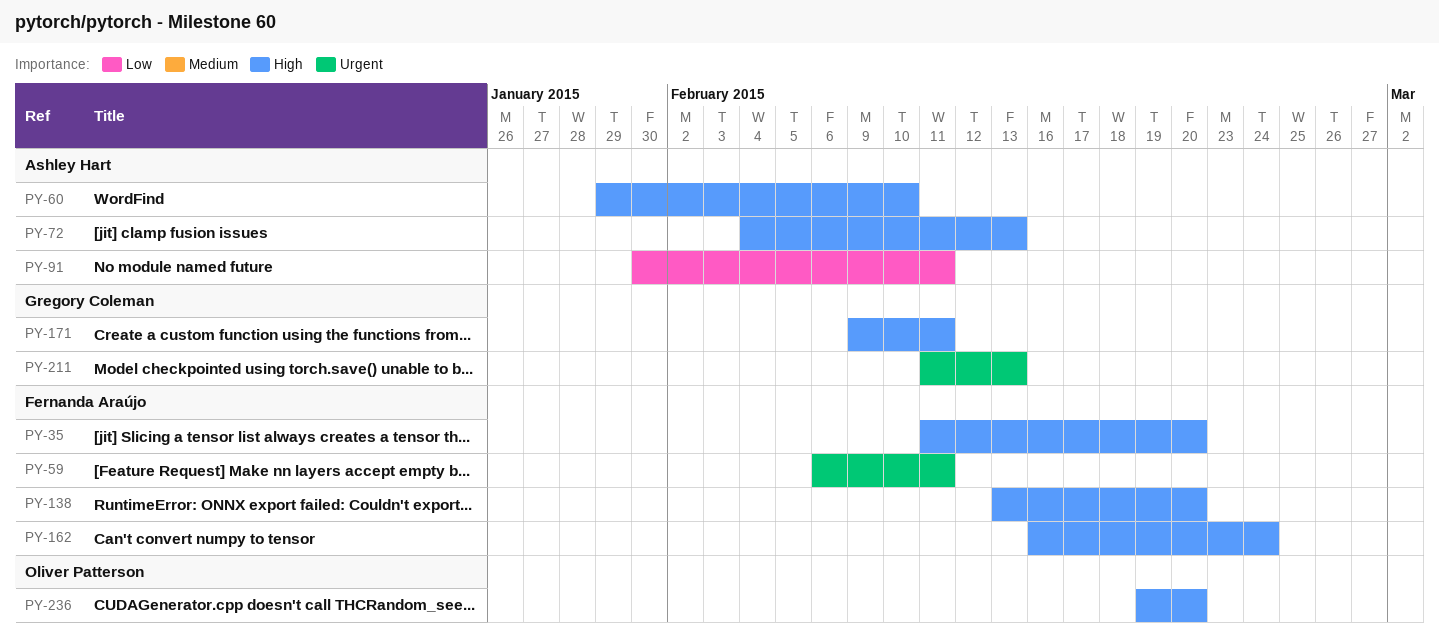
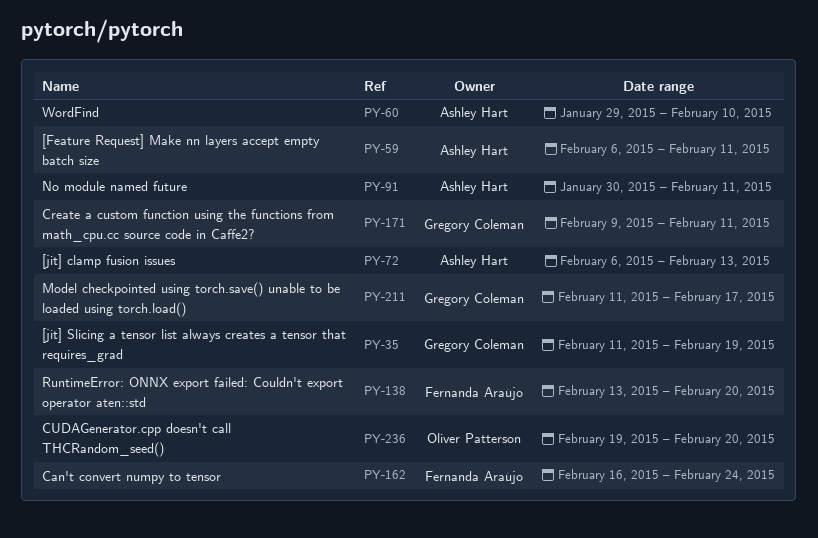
PY-35, owner: Fernanda Araújo -> Gregory Coleman
PY-35, due: Feb 20 -> Feb 19
PY-59, owner: Fernanda Araújo -> Ashley Hart
PY-72, start: Feb 4 -> Feb 6
PY-211, due: Feb 13 -> Feb 17

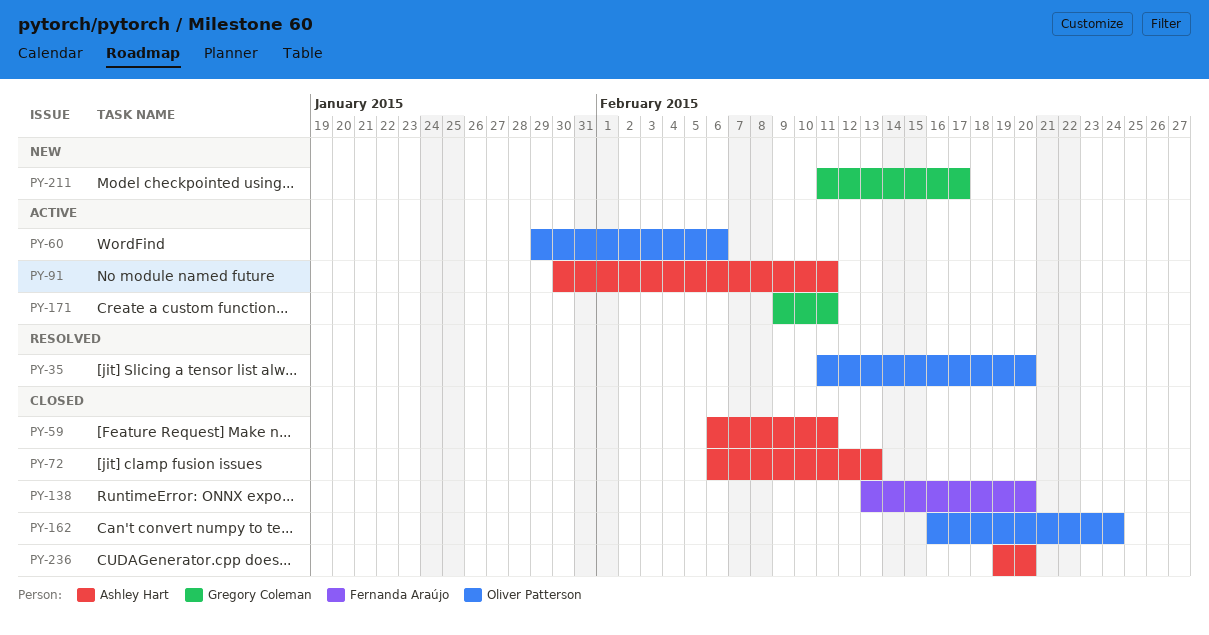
PY-35, owner: Gregory Coleman -> Oliver Patterson
PY-35, due: Feb 19 -> Feb 20
PY-60, owner: Ashley Hart -> Oliver Patterson
PY-60, due: Feb 10 -> Feb 6
PY-162, owner: Fernanda Araújo -> Oliver Patterson
PY-236, owner: Oliver Patterson -> Ashley Hart

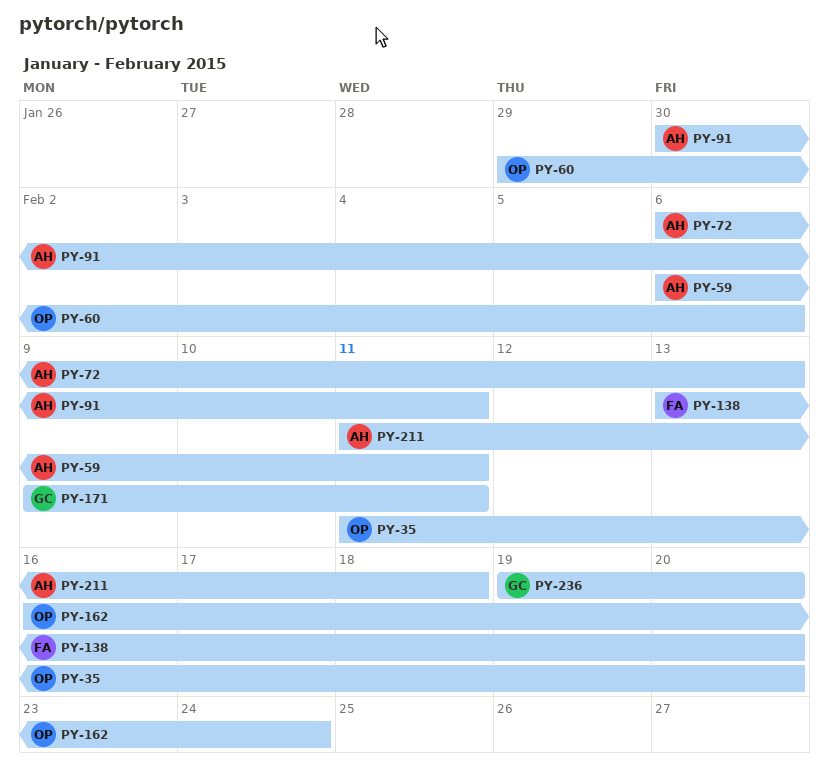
PY-211, owner: Gregory Coleman -> Ashley Hart
PY-211, due: Feb 17 -> Feb 18
PY-236, owner: Ashley Hart -> Gregory Coleman

